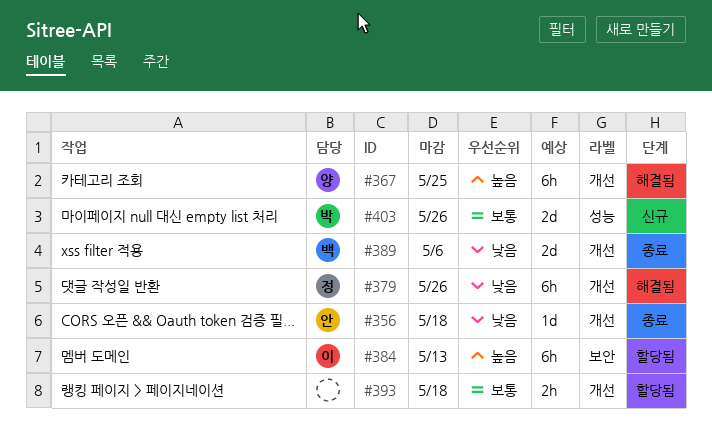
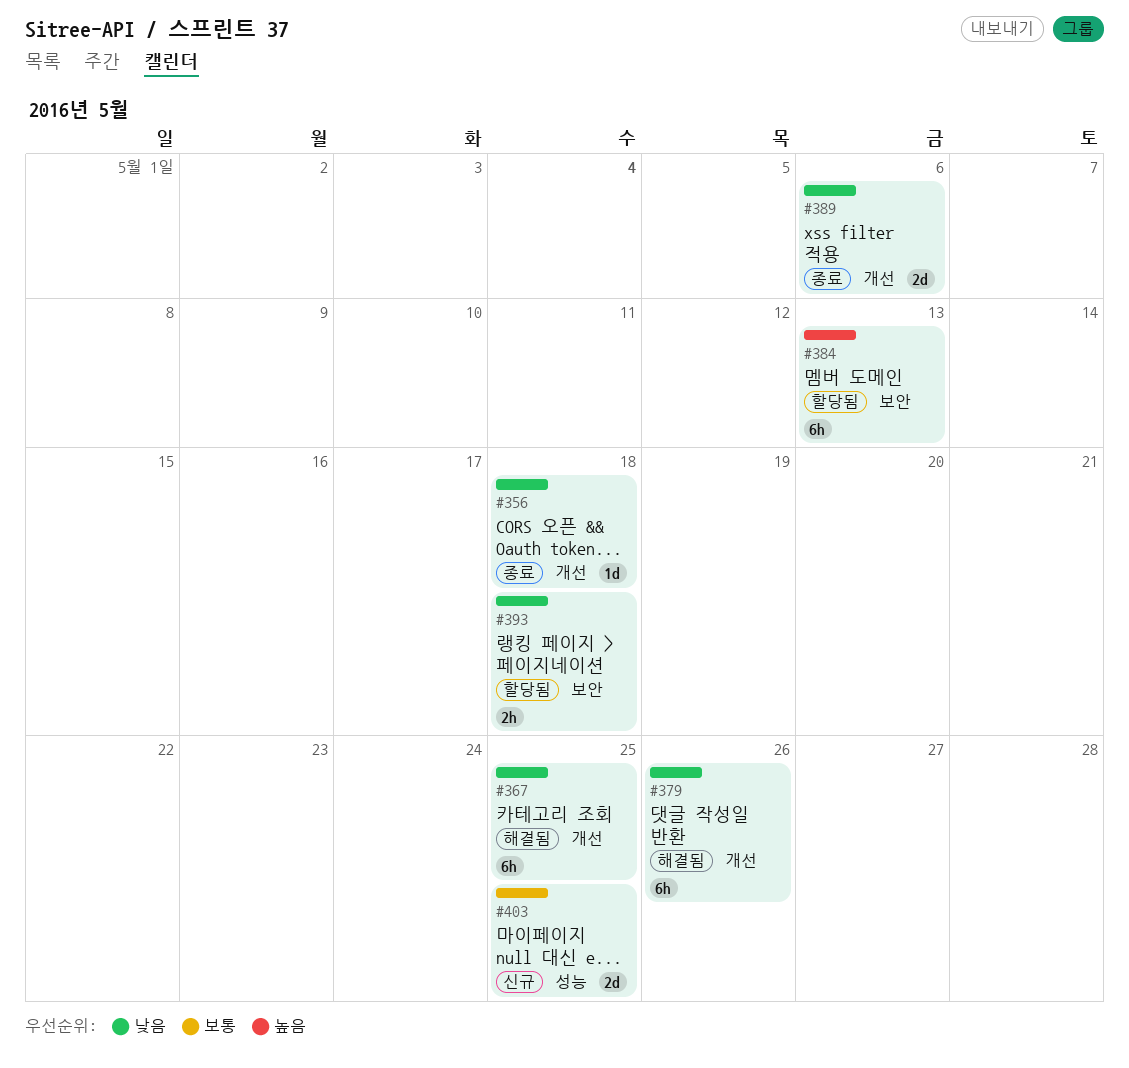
#367, priority: 높음 -> 낮음
#393, priority: 보통 -> 낮음
#393, label: 개선 -> 보안
#403, due: May 26 -> May 25

